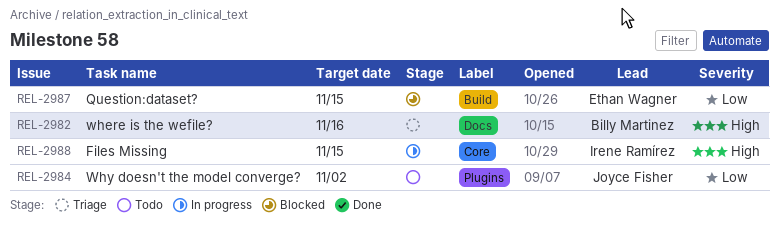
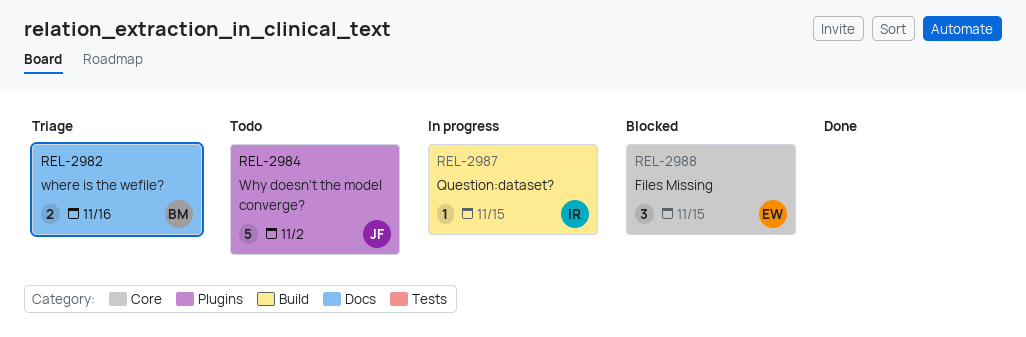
REL-2987, status: Blocked -> In progress
REL-2987, owner: Ethan Wagner -> Irene Ramírez
REL-2988, status: In progress -> Blocked
REL-2988, owner: Irene Ramírez -> Ethan Wagner

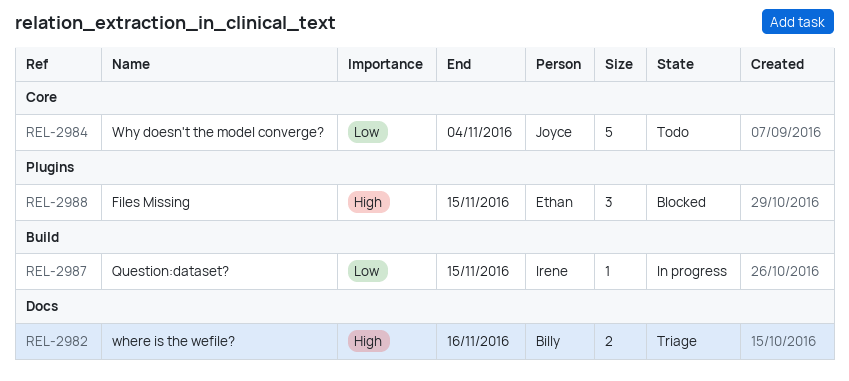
REL-2984, label: Plugins -> Core
REL-2984, due: Nov 2 -> Nov 4
REL-2988, label: Core -> Plugins

